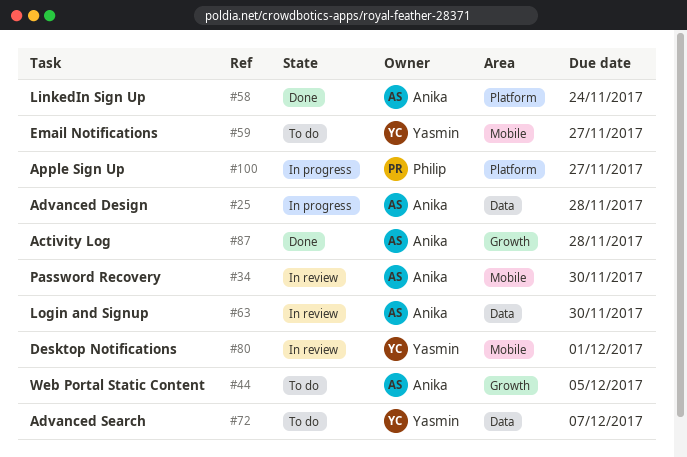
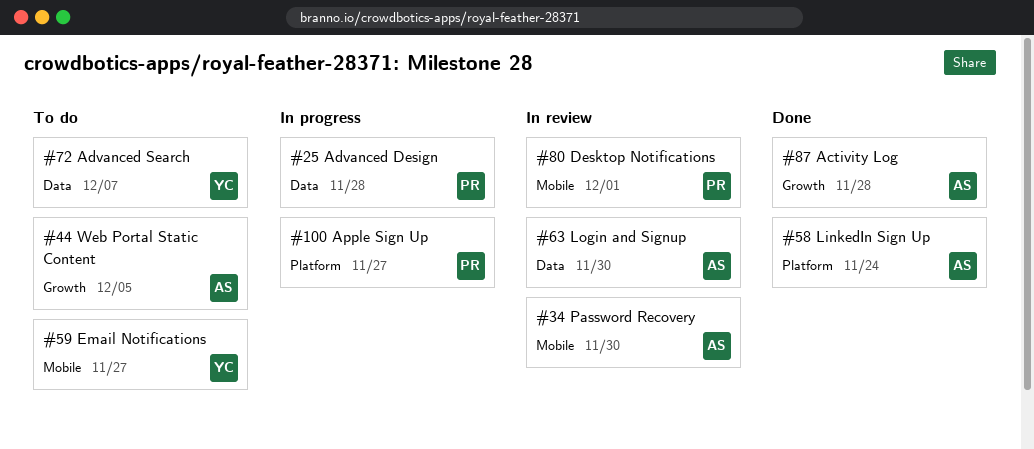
#25, owner: Anika -> Philip
#80, owner: Yasmin -> Philip

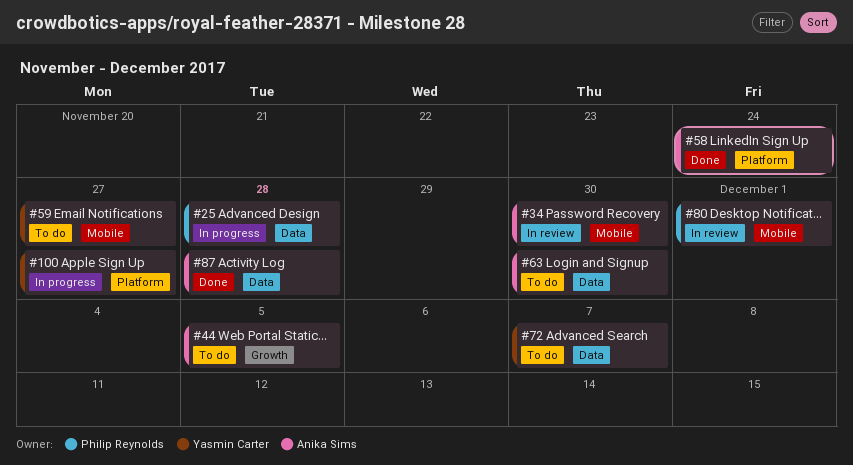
#63, status: In review -> To do
#87, label: Growth -> Data
#100, owner: Philip Reynolds -> Yasmin Carter

